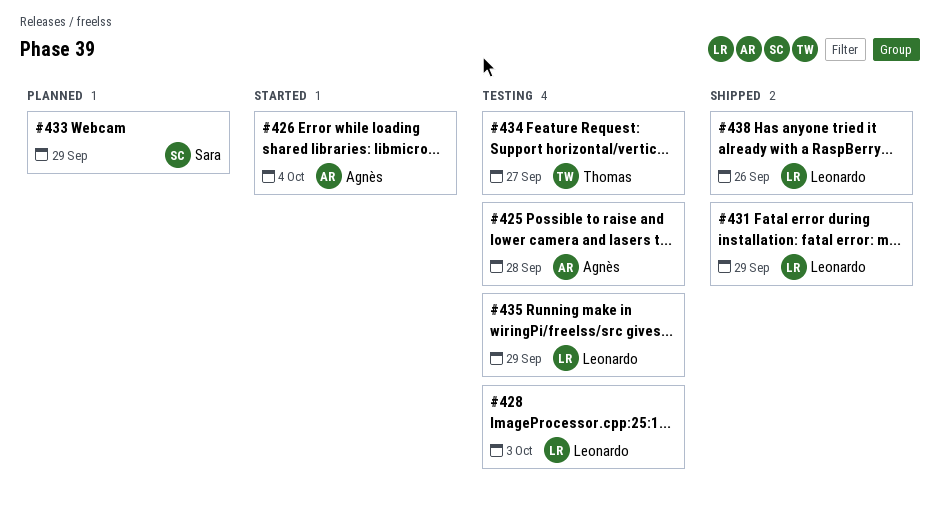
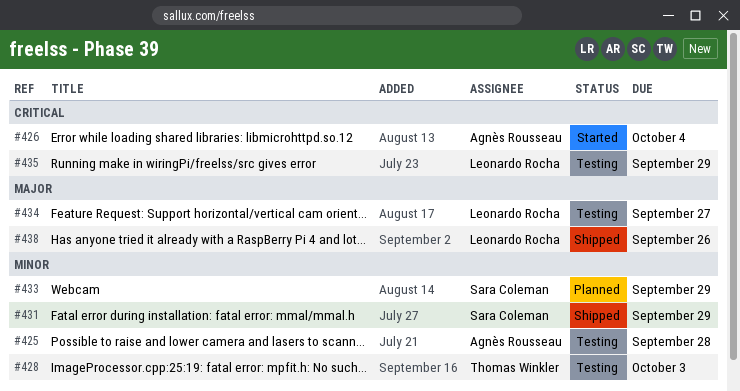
#428, owner: Leonardo Rocha -> Thomas Winkler
#431, owner: Leonardo Rocha -> Sara Coleman
#434, owner: Thomas Winkler -> Leonardo Rocha

